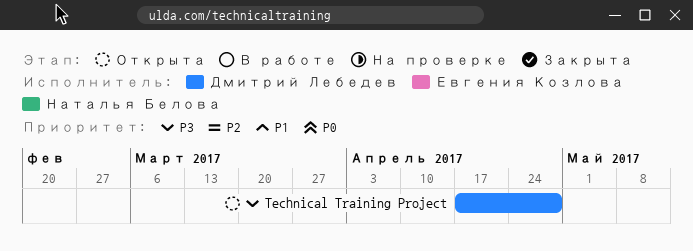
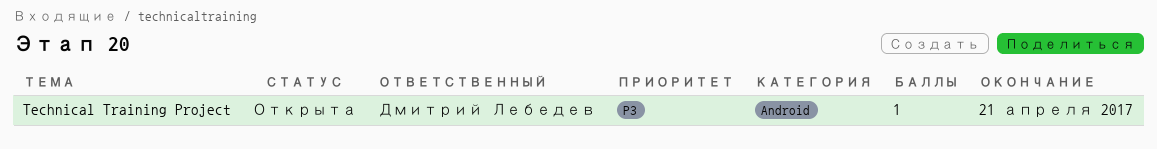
Technical Training Project, due: Apr 28 -> Apr 21

